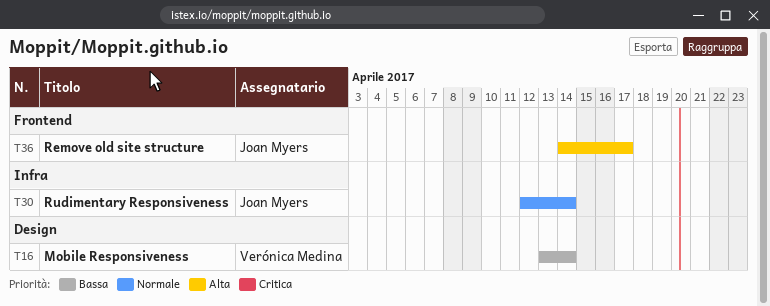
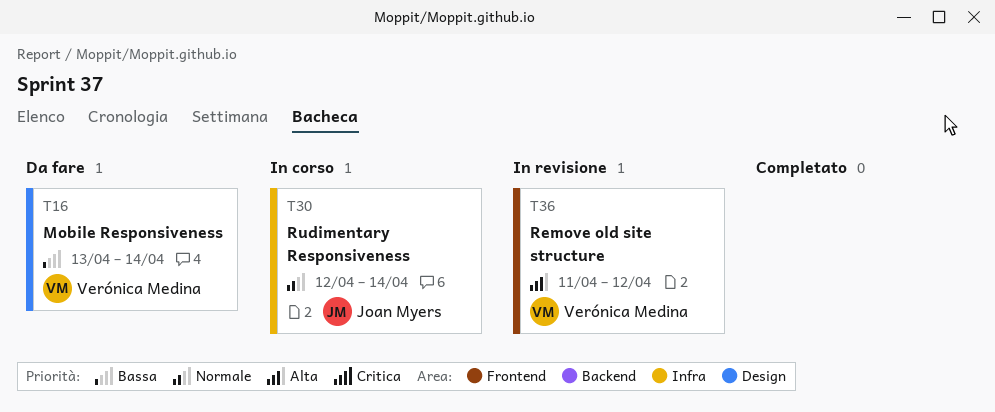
T36, owner: Joan Myers -> Verónica Medina
T36, start: Apr 14 -> Apr 11
T36, due: Apr 17 -> Apr 12

